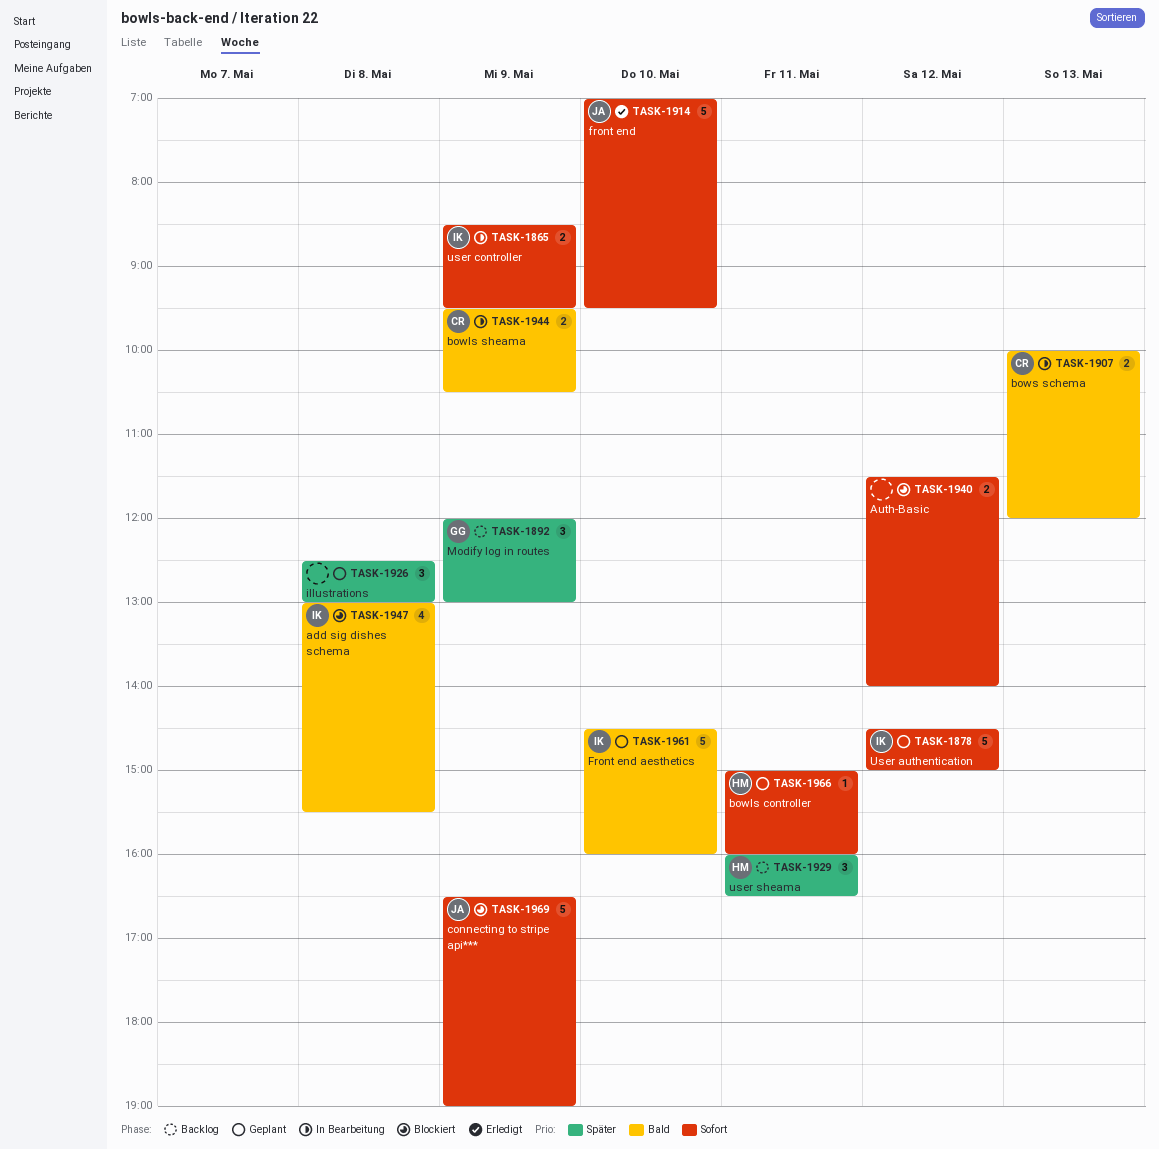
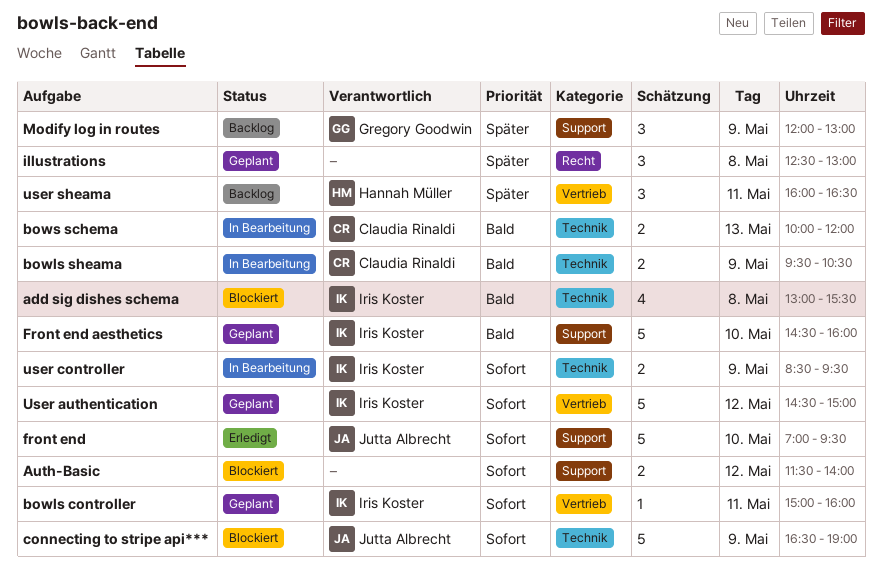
bowls controller, owner: Hannah Müller -> Iris Koster

